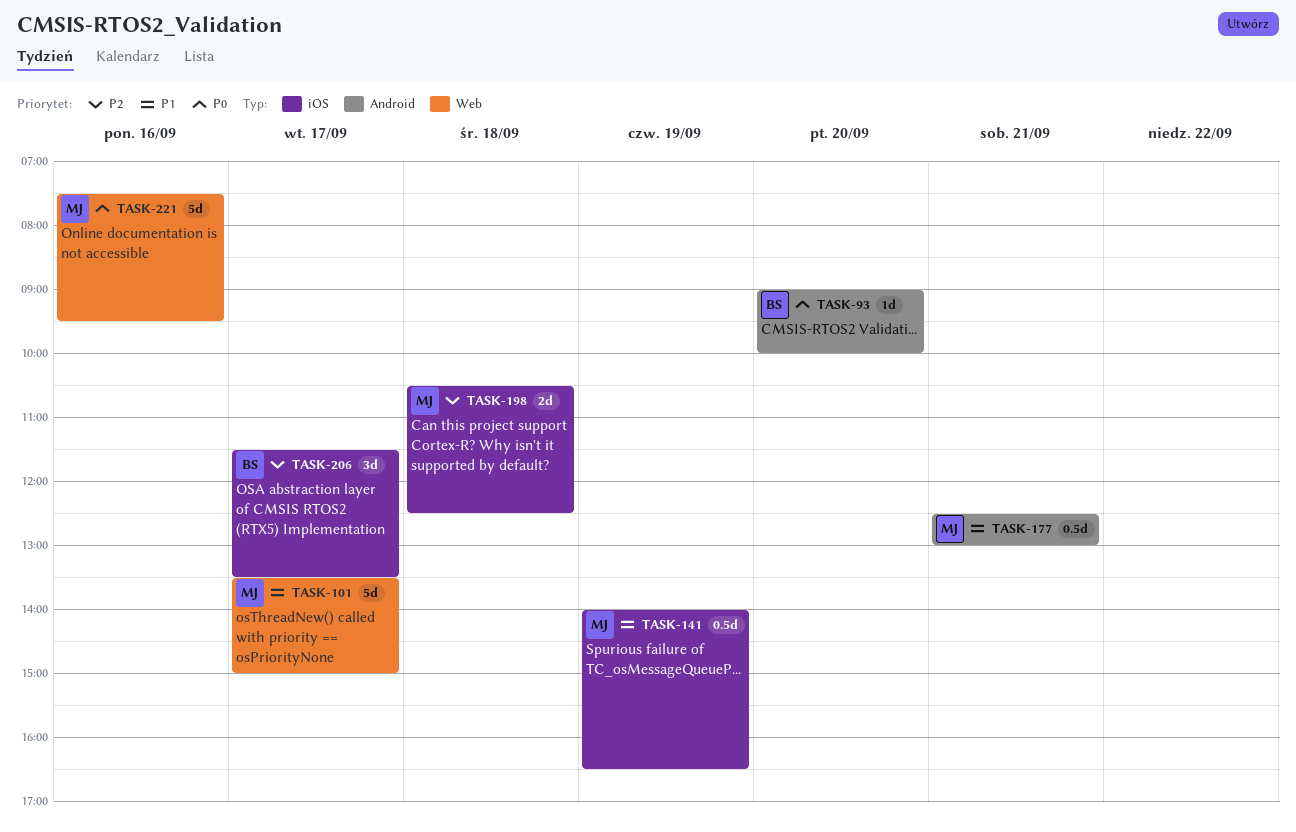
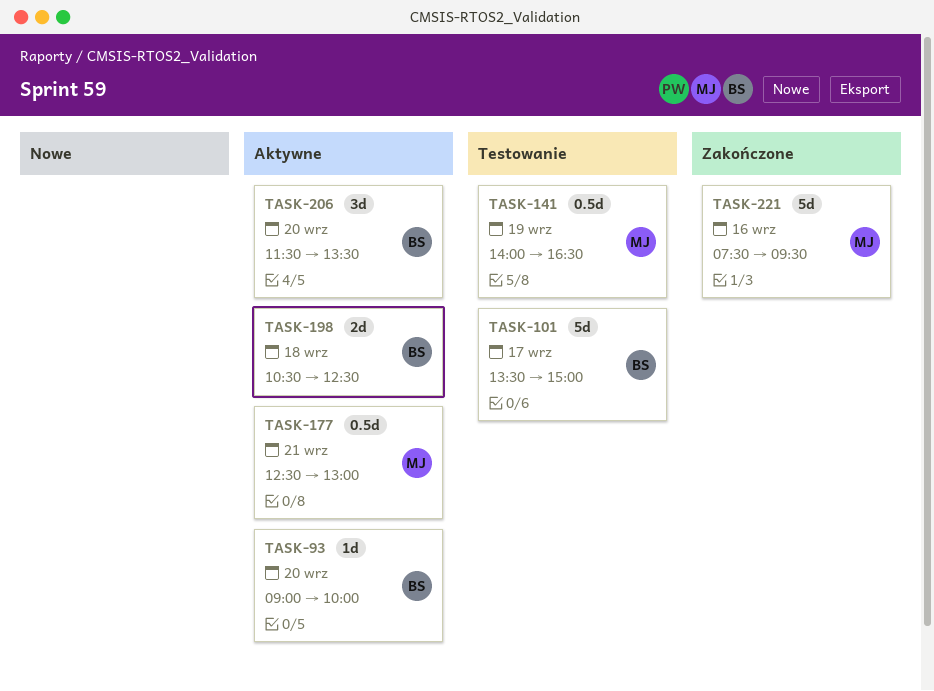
TASK-101, owner: MJ -> BS
TASK-198, owner: MJ -> BS
TASK-206, day: Sep 17 -> Sep 20

